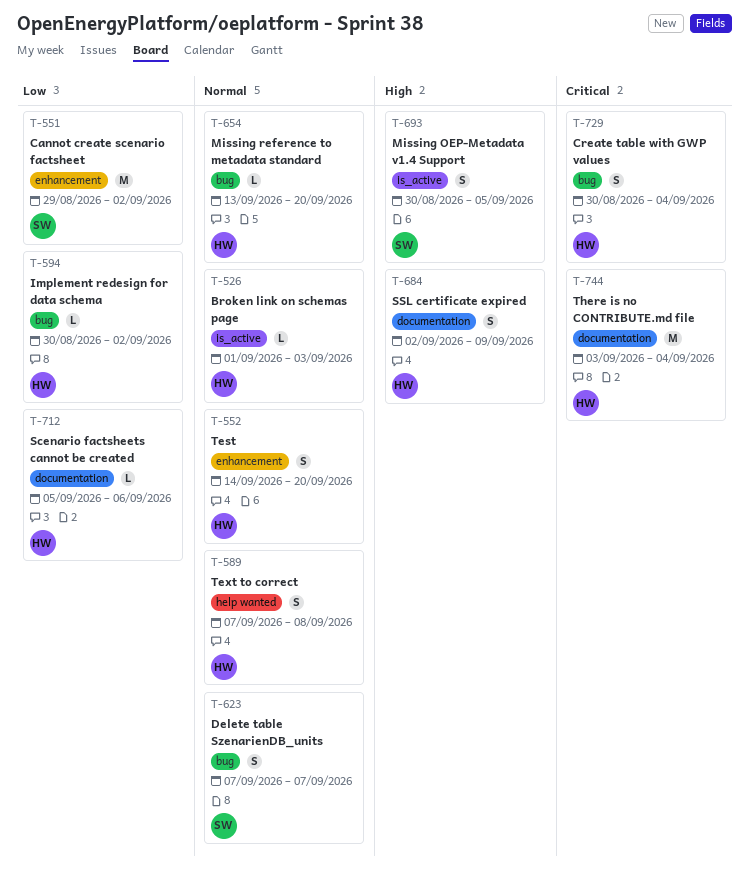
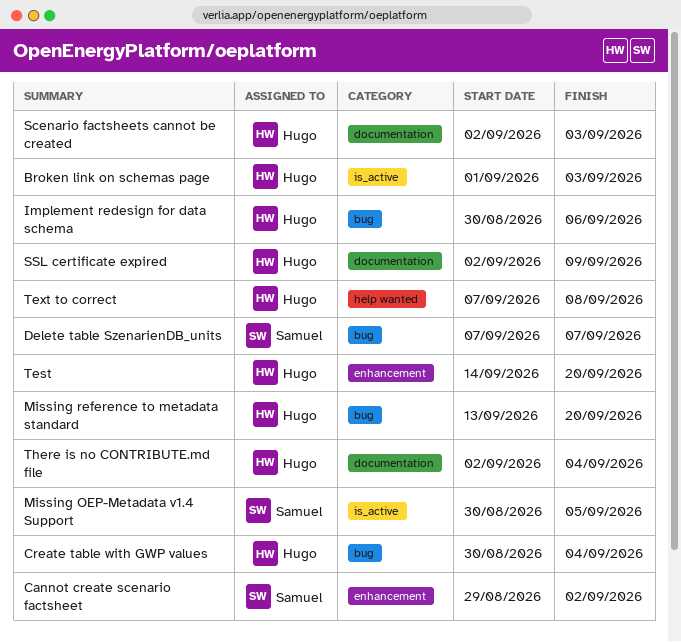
Implement redesign for data schema, due: Sep 2 -> Sep 6
Scenario factsheets cannot be created, start: Sep 5 -> Sep 2
Scenario factsheets cannot be created, due: Sep 6 -> Sep 3
There is no CONTRIBUTE.md file, start: Sep 3 -> Sep 2

